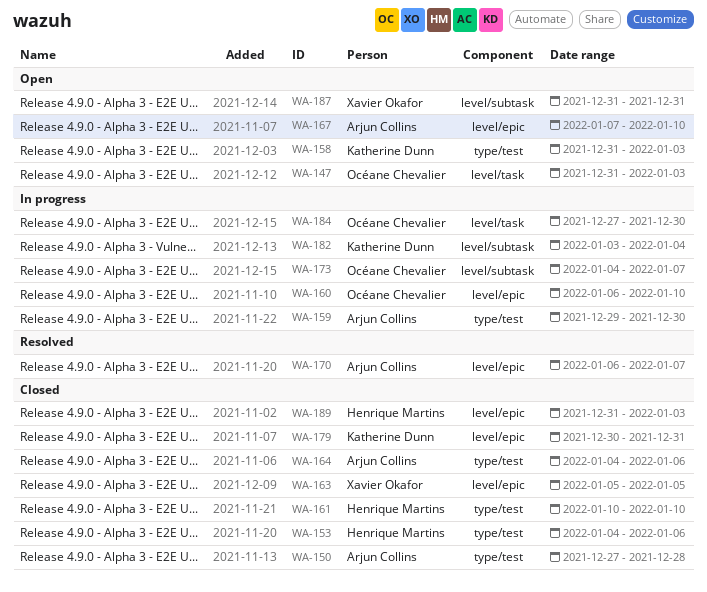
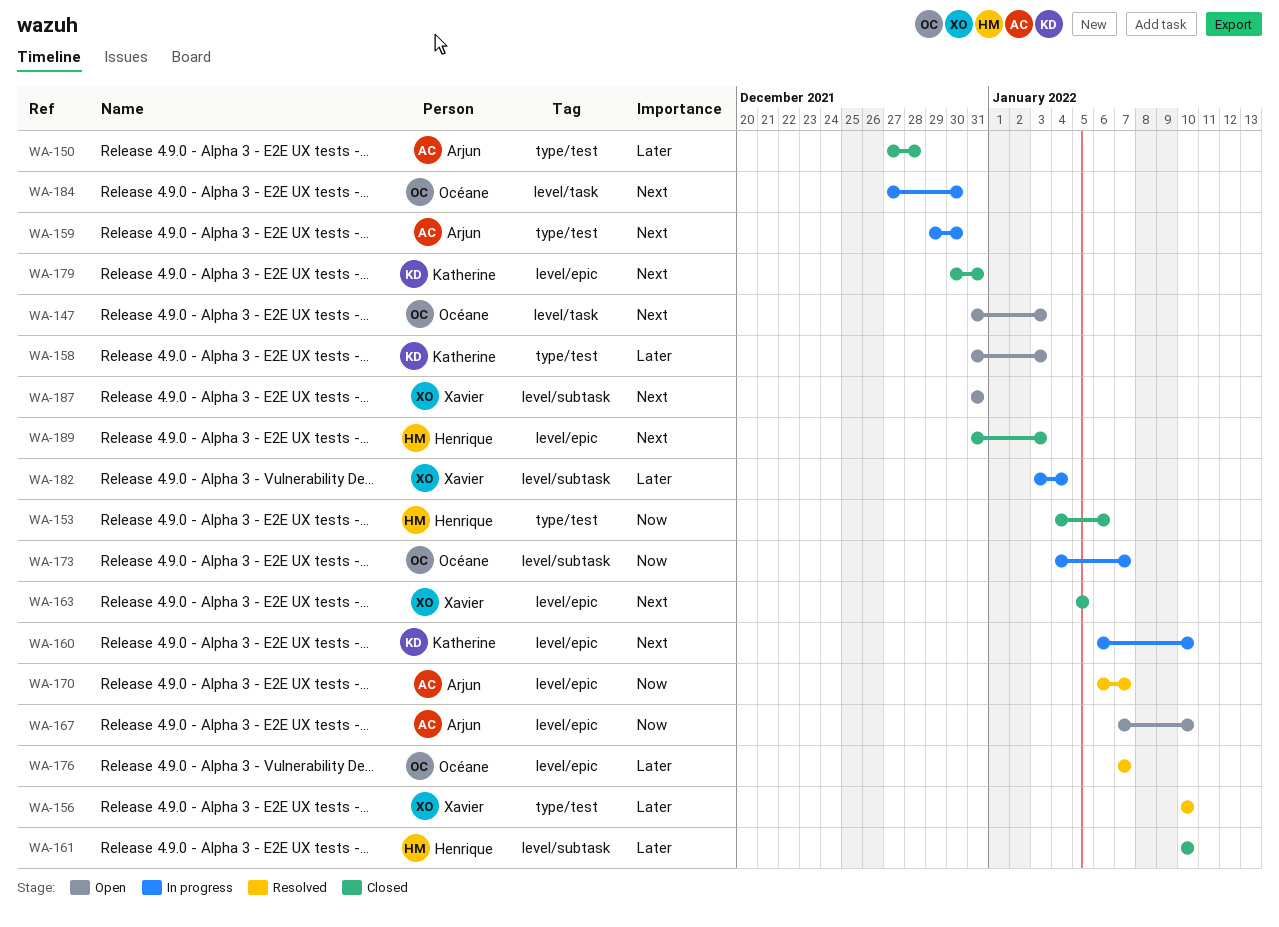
WA-156: none -> present
WA-160, owner: Océane Chevalier -> Katherine Dunn
WA-161, label: type/test -> level/subtask
WA-164: present -> none
WA-176: none -> present
WA-182, owner: Katherine Dunn -> Xavier Okafor

